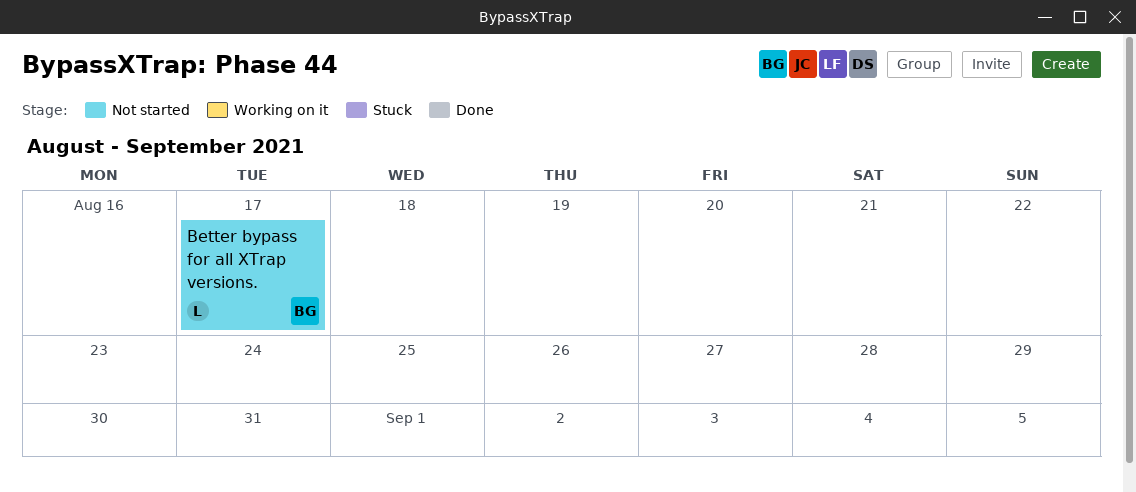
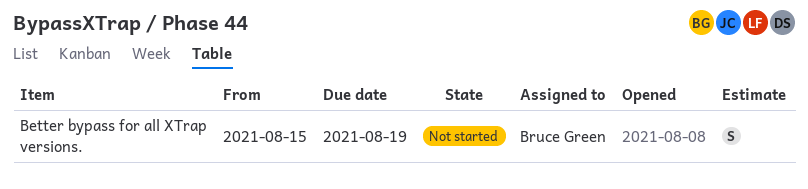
Better bypass for all XTrap versions., estimate: L -> S
Better bypass for all XTrap versions., due: Aug 17 -> Aug 19

